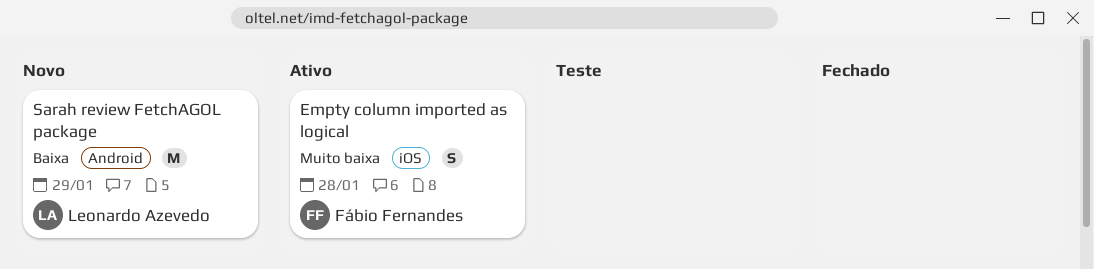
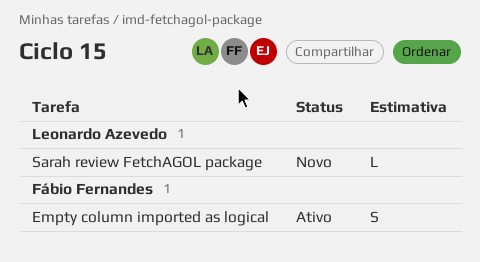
Sarah review FetchAGOL package, estimate: M -> L

